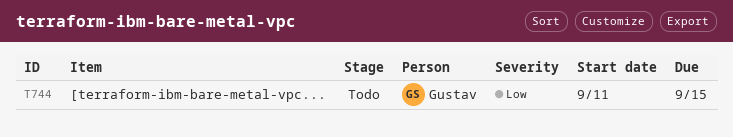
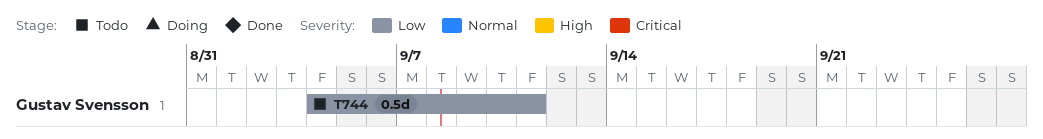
T744, start: Sep 11 -> Sep 4
T744, due: Sep 15 -> Sep 11

